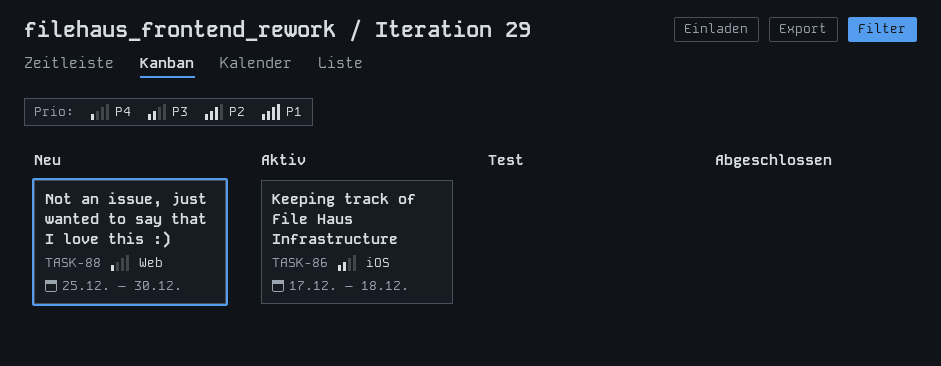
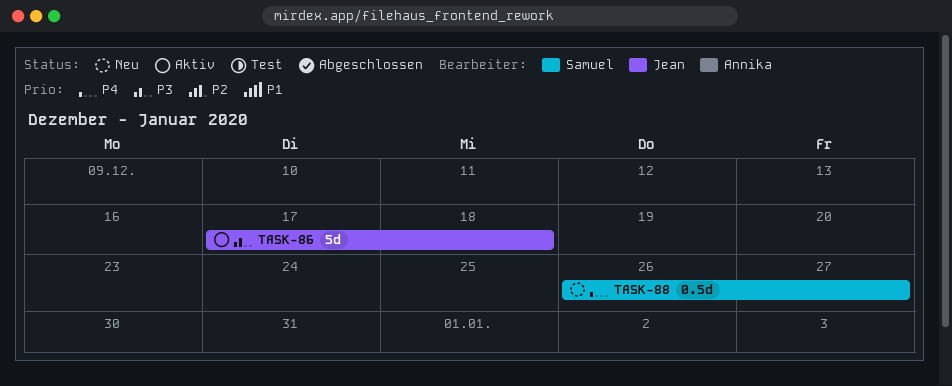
TASK-88, start: Dec 25 -> Dec 26
TASK-88, due: Dec 30 -> Dec 27

